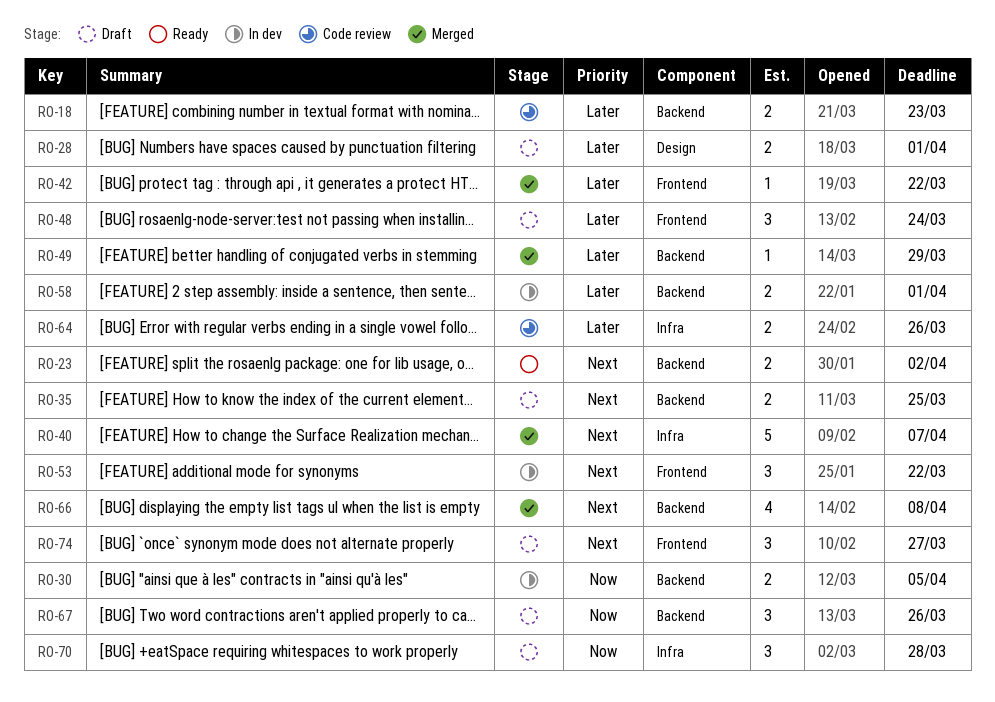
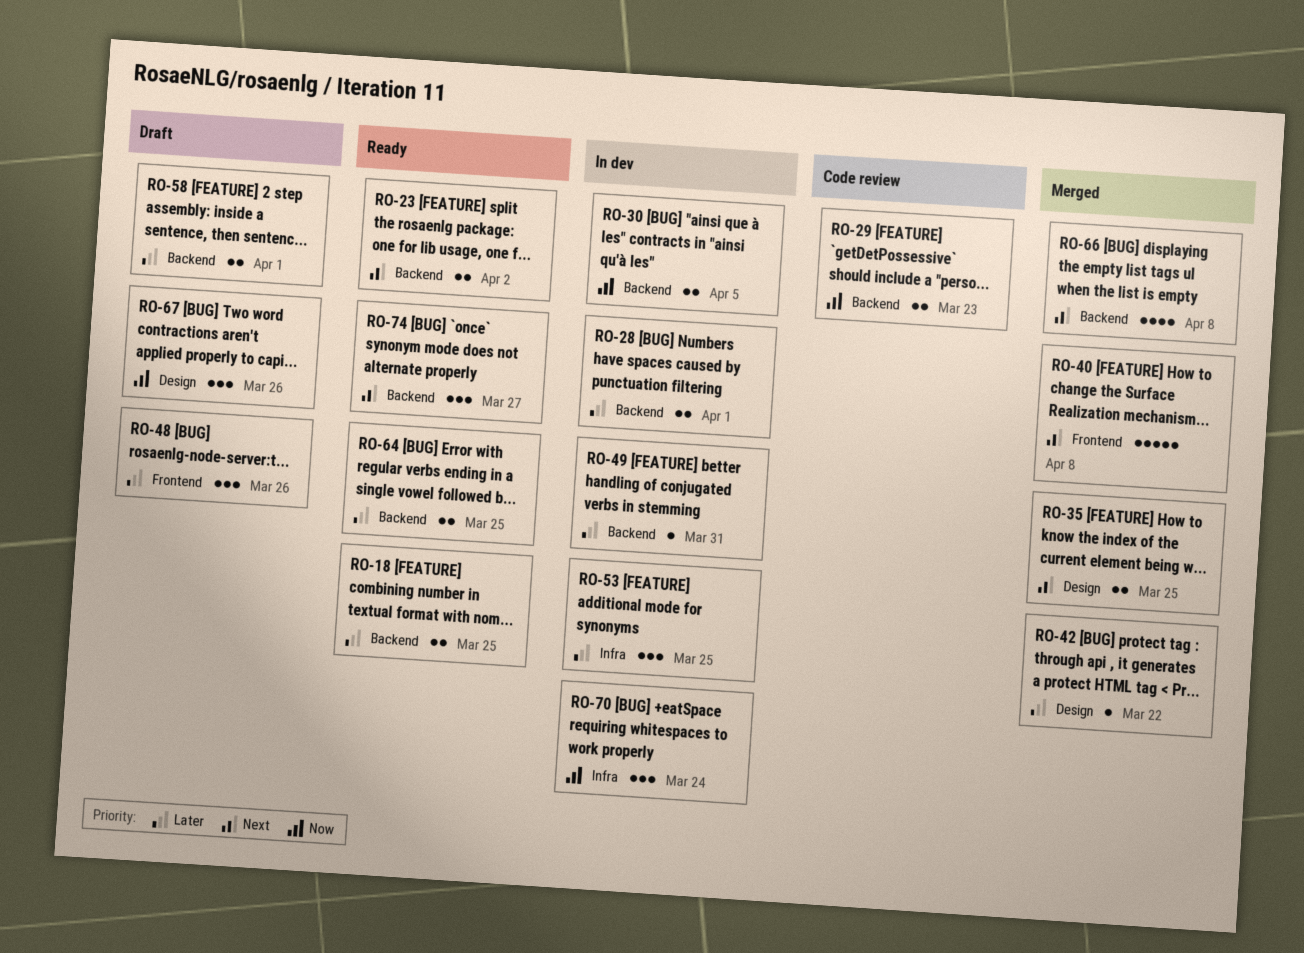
RO-18, status: Code review -> Ready
RO-18, due: Mar 23 -> Mar 25
RO-28, status: Draft -> In dev
RO-28, label: Design -> Backend
RO-29: none -> present
RO-35, status: Draft -> Merged
RO-35, label: Backend -> Design
RO-40, label: Infra -> Frontend
RO-40, due: Apr 7 -> Apr 8
RO-42, label: Frontend -> Design
RO-48, due: Mar 24 -> Mar 26
RO-49, status: Merged -> In dev
RO-49, due: Mar 29 -> Mar 31
RO-53, priority: Next -> Later
RO-53, label: Frontend -> Infra
RO-53, due: Mar 22 -> Mar 25
RO-58, status: In dev -> Draft
RO-64, status: Code review -> Ready
RO-64, label: Infra -> Backend
RO-64, due: Mar 26 -> Mar 25
RO-67, label: Backend -> Design
RO-70, status: Draft -> In dev
RO-70, due: Mar 28 -> Mar 24
RO-74, status: Draft -> Ready
RO-74, label: Frontend -> Backend

